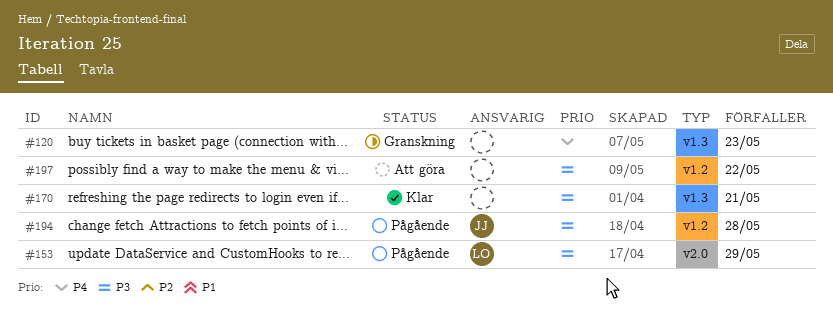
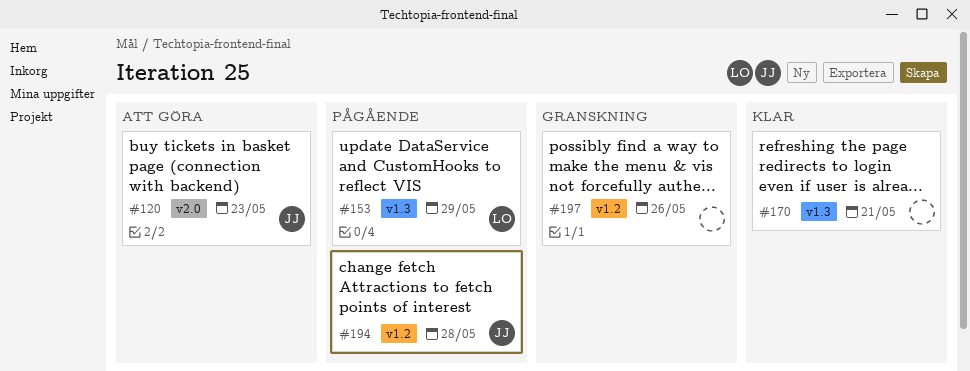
#120, status: Granskning -> Att göra
#120, owner: none -> JJ
#120, label: v1.3 -> v2.0
#153, label: v2.0 -> v1.3
#197, status: Att göra -> Granskning
#197, due: May 22 -> May 26

